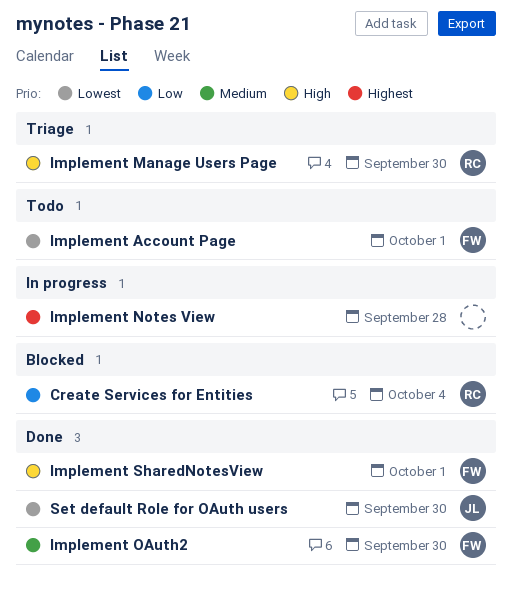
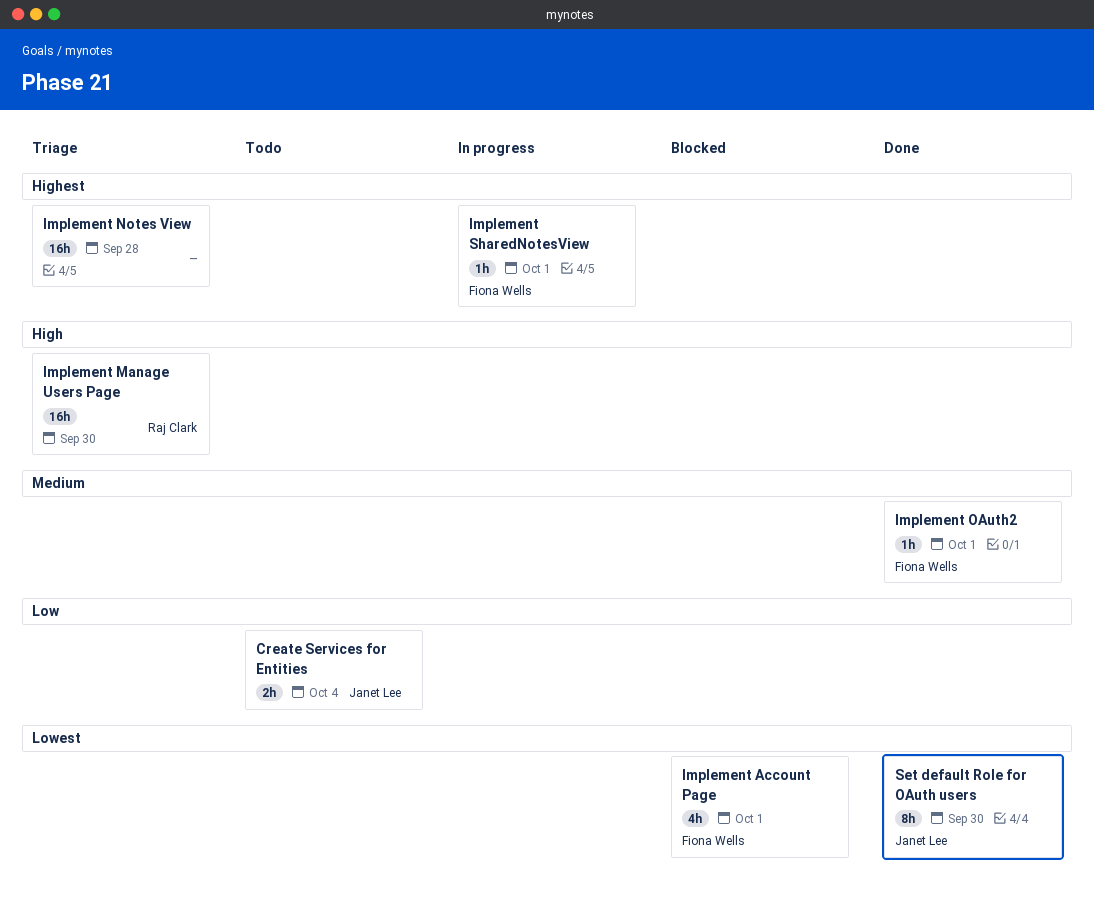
Create Services for Entities, status: Blocked -> Todo
Create Services for Entities, owner: Raj Clark -> Janet Lee
Implement Account Page, status: Todo -> Blocked
Implement Notes View, status: In progress -> Triage
Implement OAuth2, due: Sep 30 -> Oct 1
Implement SharedNotesView, status: Done -> In progress
Implement SharedNotesView, priority: High -> Highest

